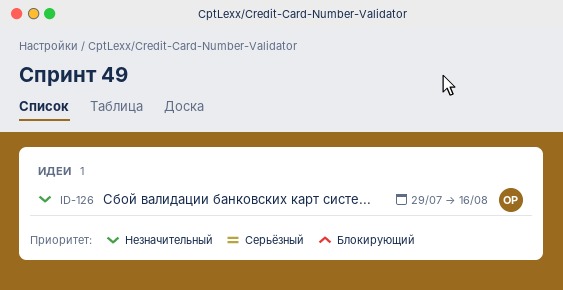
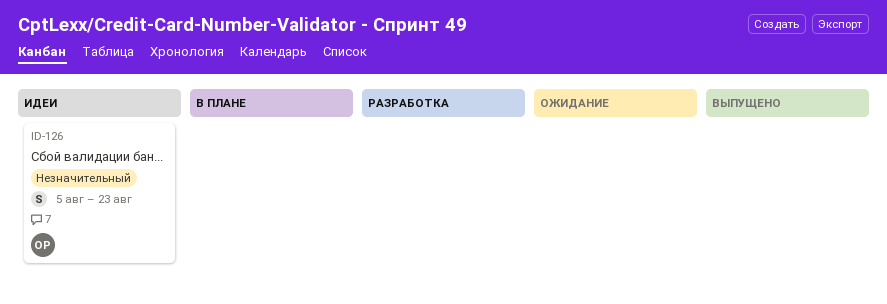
ID-126, start: Jul 29 -> Aug 5
ID-126, due: Aug 16 -> Aug 23

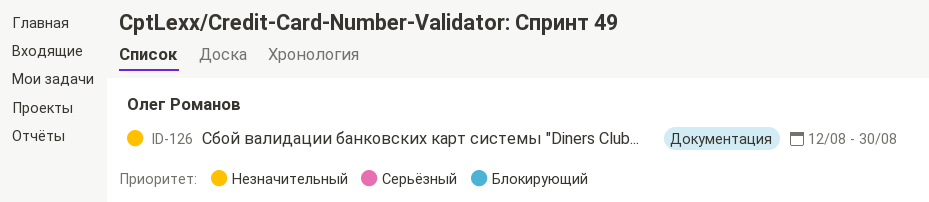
ID-126, start: Aug 5 -> Aug 12
ID-126, due: Aug 23 -> Aug 30

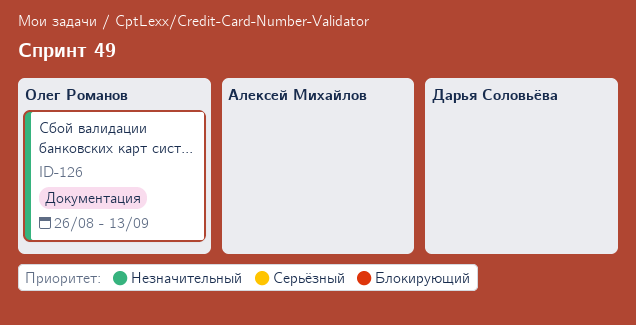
ID-126, start: Aug 12 -> Aug 26
ID-126, due: Aug 30 -> Sep 13

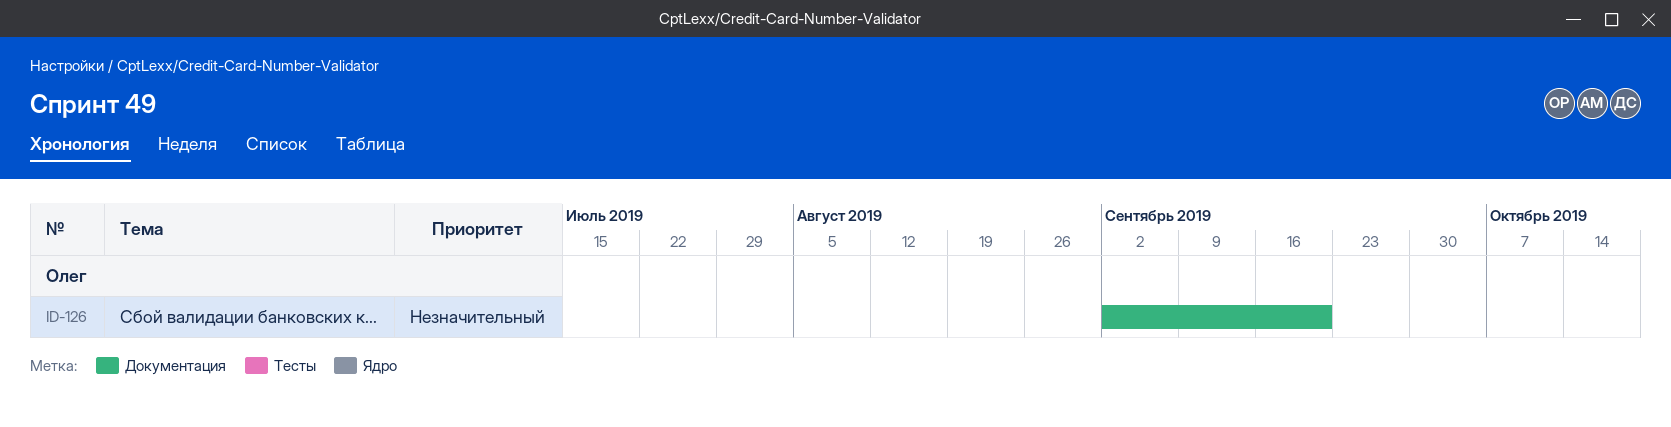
ID-126, start: Aug 26 -> Sep 2
ID-126, due: Sep 13 -> Sep 20

